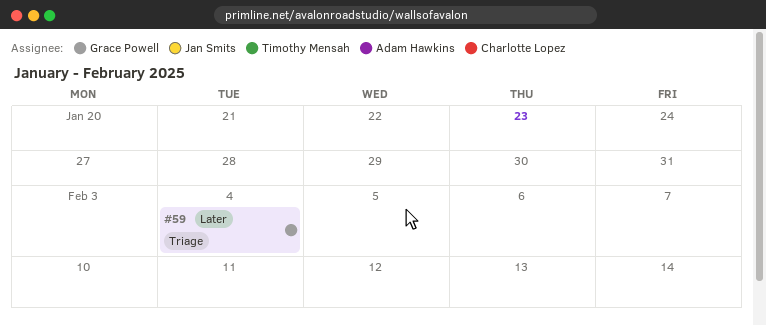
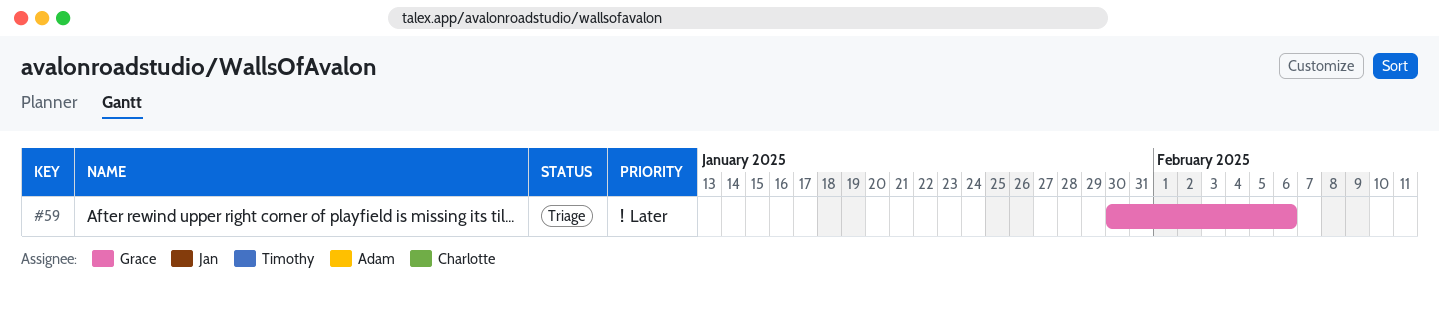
#59, due: Feb 4 -> Feb 6

